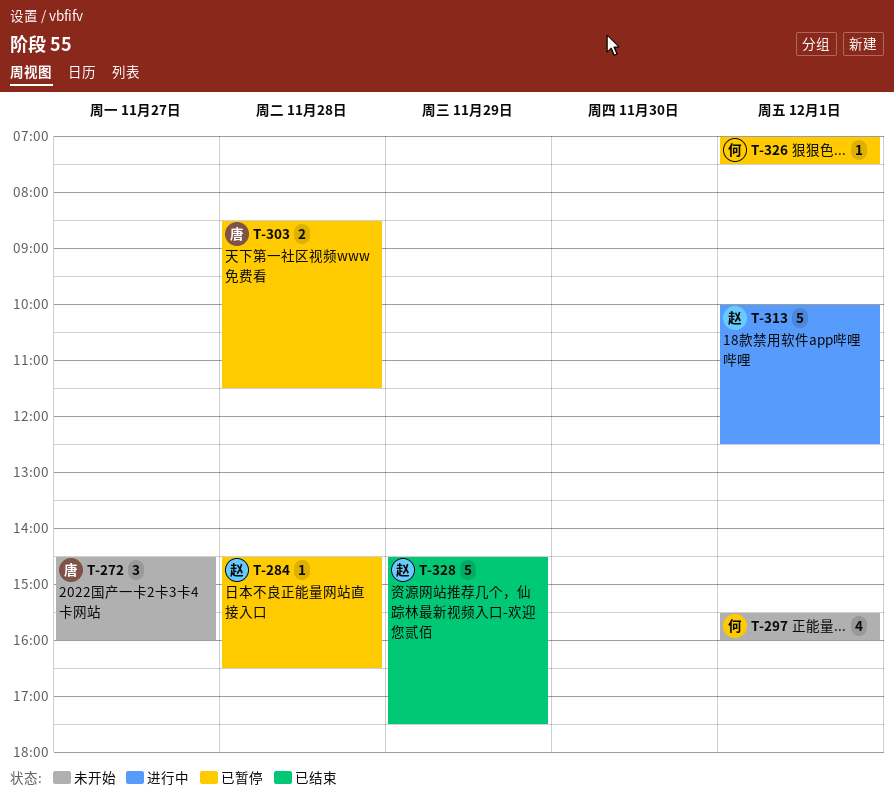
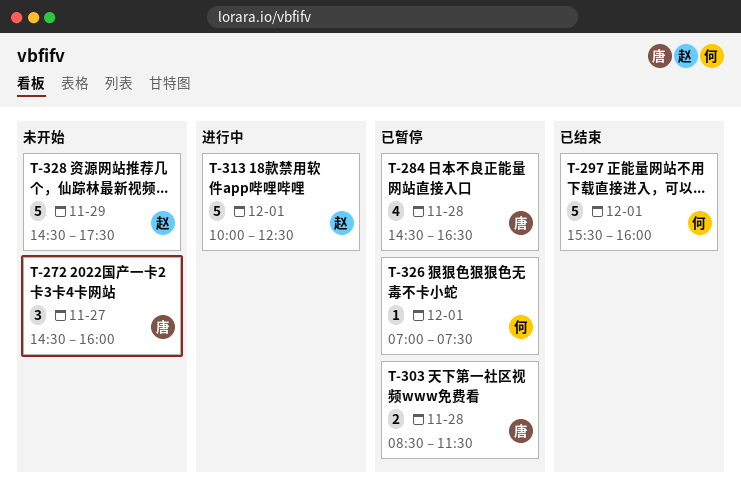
T-284, owner: 赵 -> 唐
T-284, estimate: 1 -> 4
T-297, status: 未开始 -> 已结束
T-297, estimate: 4 -> 5
T-328, status: 已结束 -> 未开始

